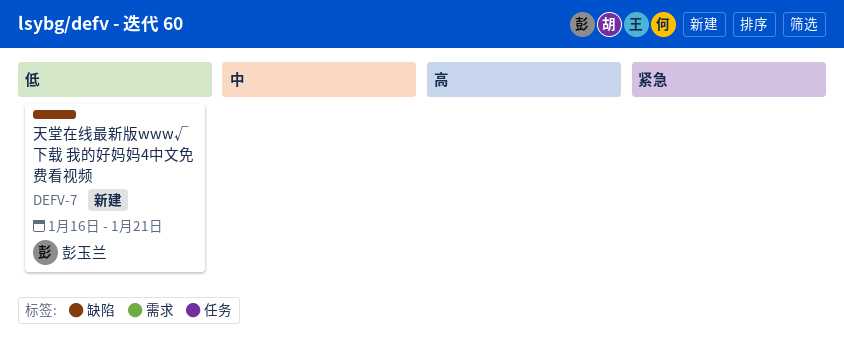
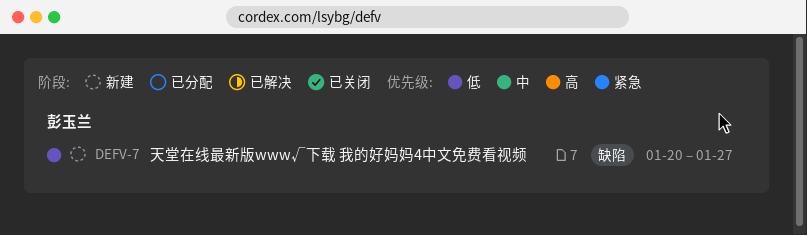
DEFV-7, start: Jan 16 -> Jan 20
DEFV-7, due: Jan 21 -> Jan 27

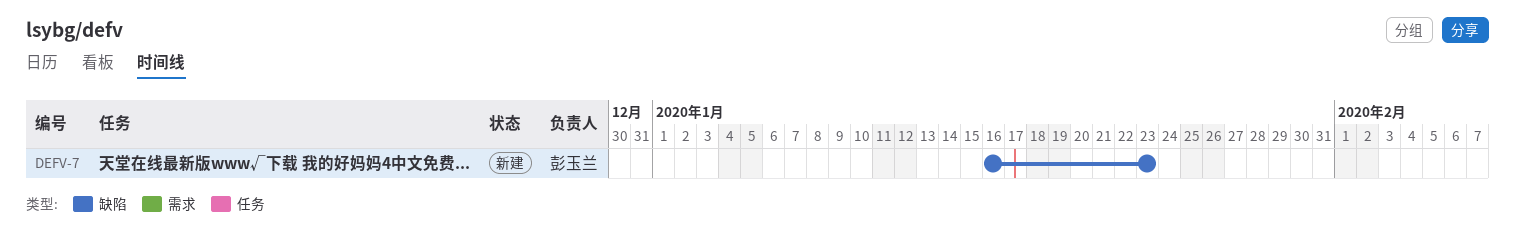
DEFV-7, start: Jan 20 -> Jan 16
DEFV-7, due: Jan 27 -> Jan 23

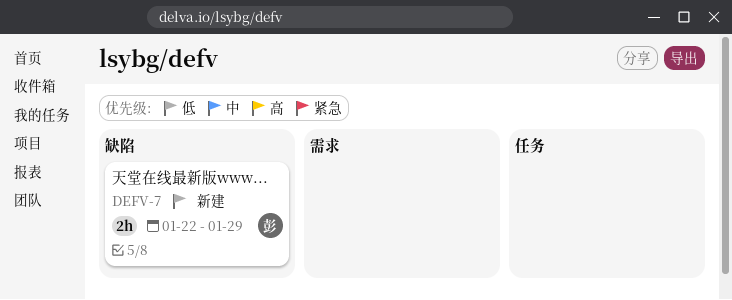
DEFV-7, start: Jan 16 -> Jan 22
DEFV-7, due: Jan 23 -> Jan 29

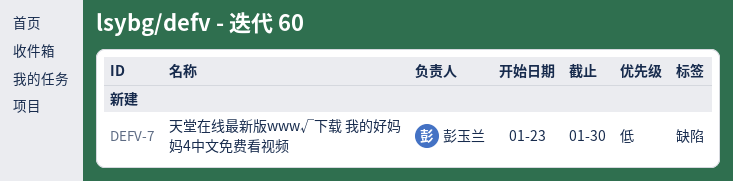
DEFV-7, start: Jan 22 -> Jan 23
DEFV-7, due: Jan 29 -> Jan 30

